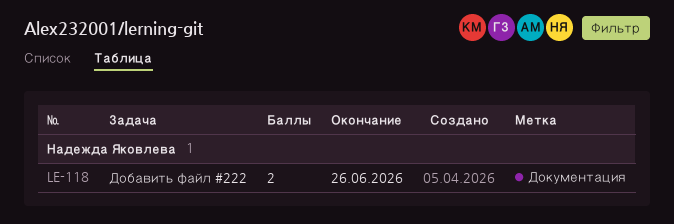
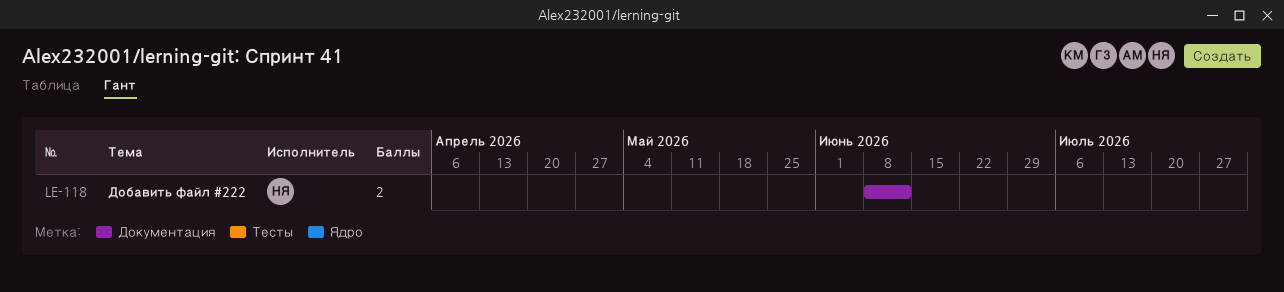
LE-118, due: Jun 26 -> Jun 12

